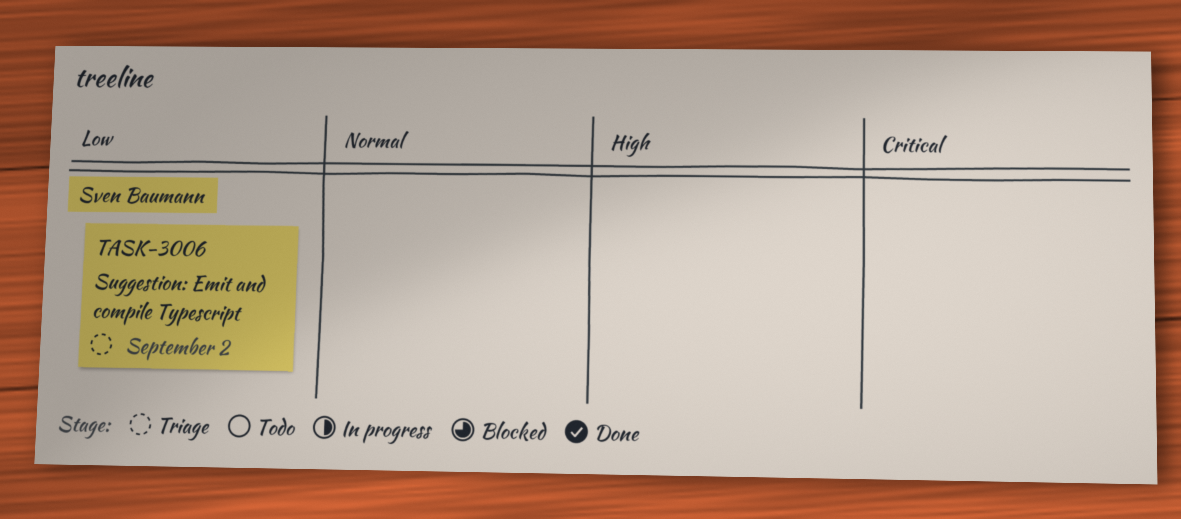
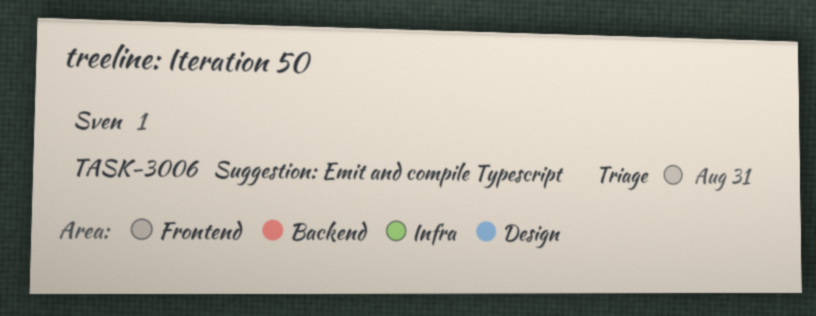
TASK-3006, due: Sep 2 -> Aug 31

